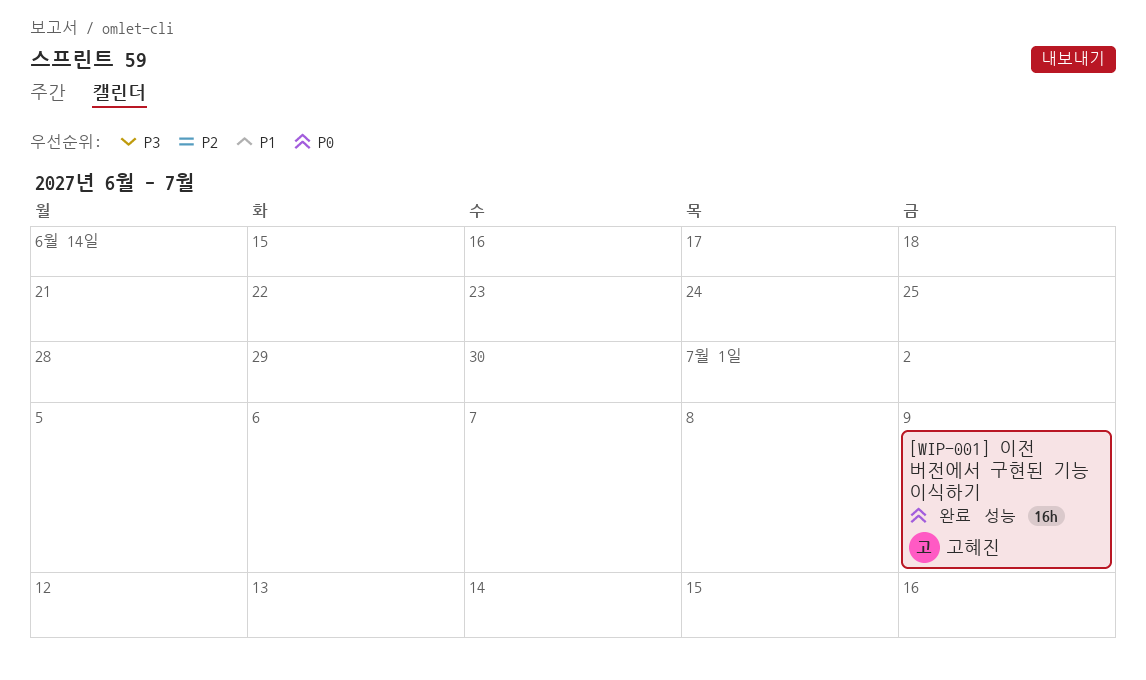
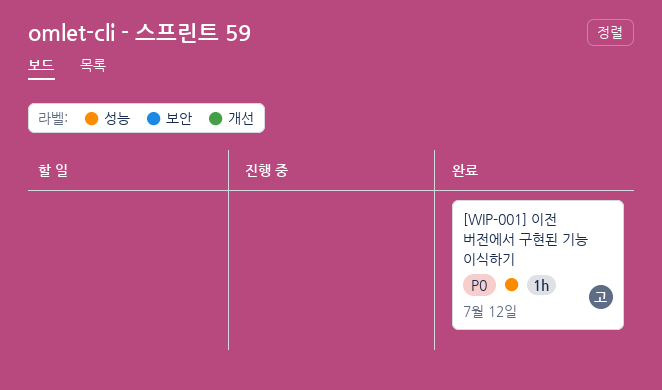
[WIP-001] 이전 버전에서 구현된 기능 이식하기, estimate: 16h -> 1h
[WIP-001] 이전 버전에서 구현된 기능 이식하기, due: Jul 9 -> Jul 12

